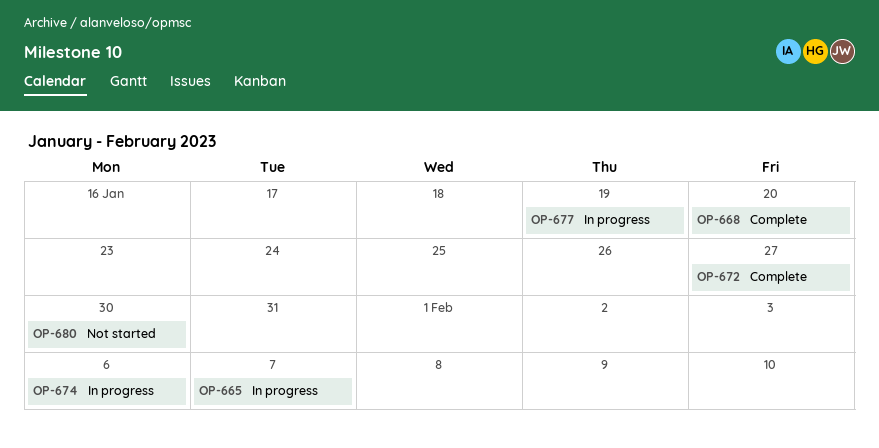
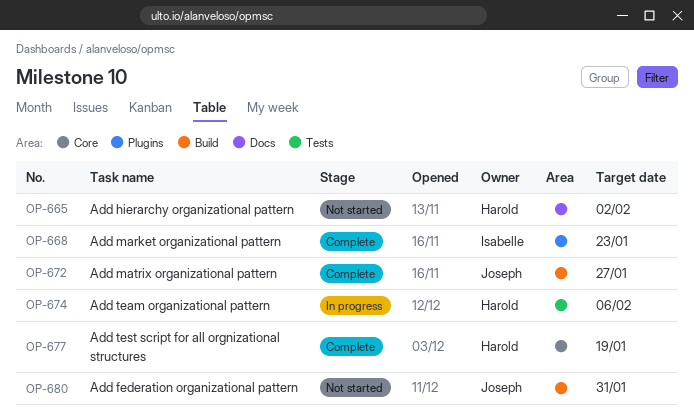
OP-665, status: In progress -> Not started
OP-665, due: Feb 7 -> Feb 2
OP-668, due: Jan 20 -> Jan 23
OP-677, status: In progress -> Complete
OP-680, due: Jan 30 -> Jan 31

